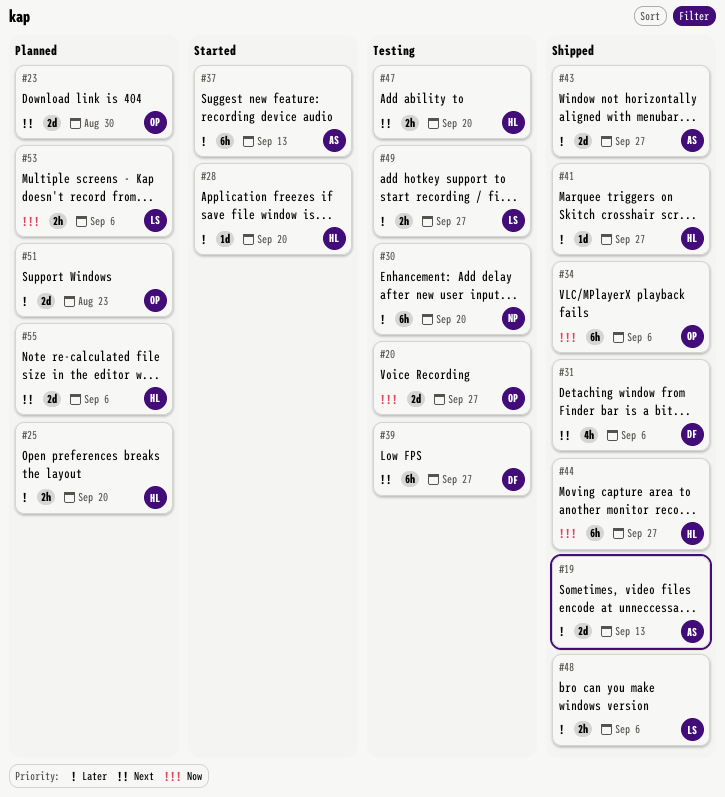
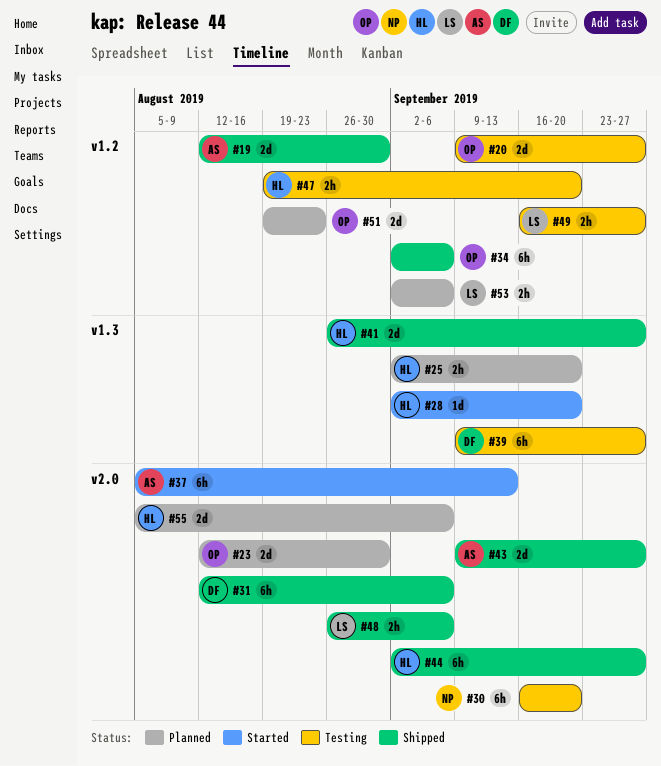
#19, due: Sep 13 -> Aug 30
#31, estimate: 4h -> 6h
#41, estimate: 1d -> 2d

